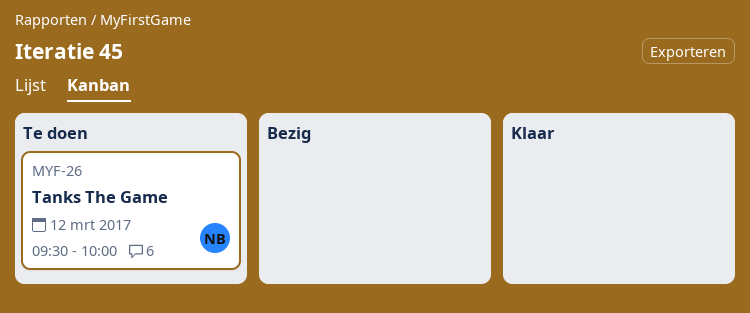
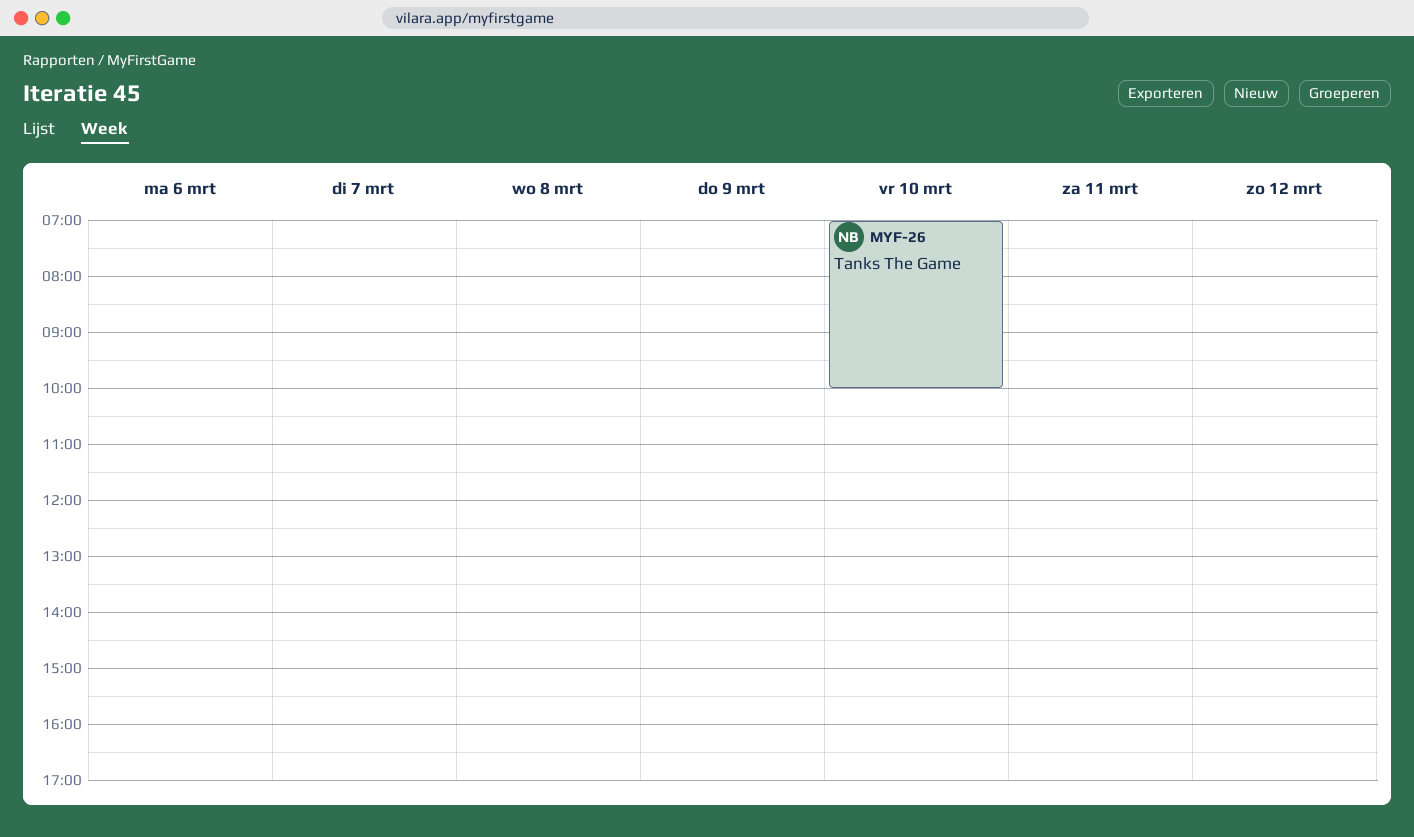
MYF-26, day: Mar 12 -> Mar 10
MYF-26, begins: 09:30 -> 07:00

